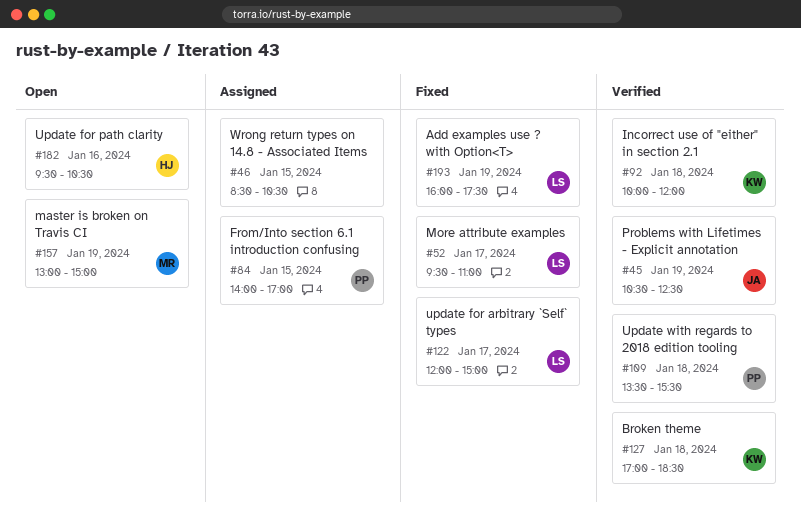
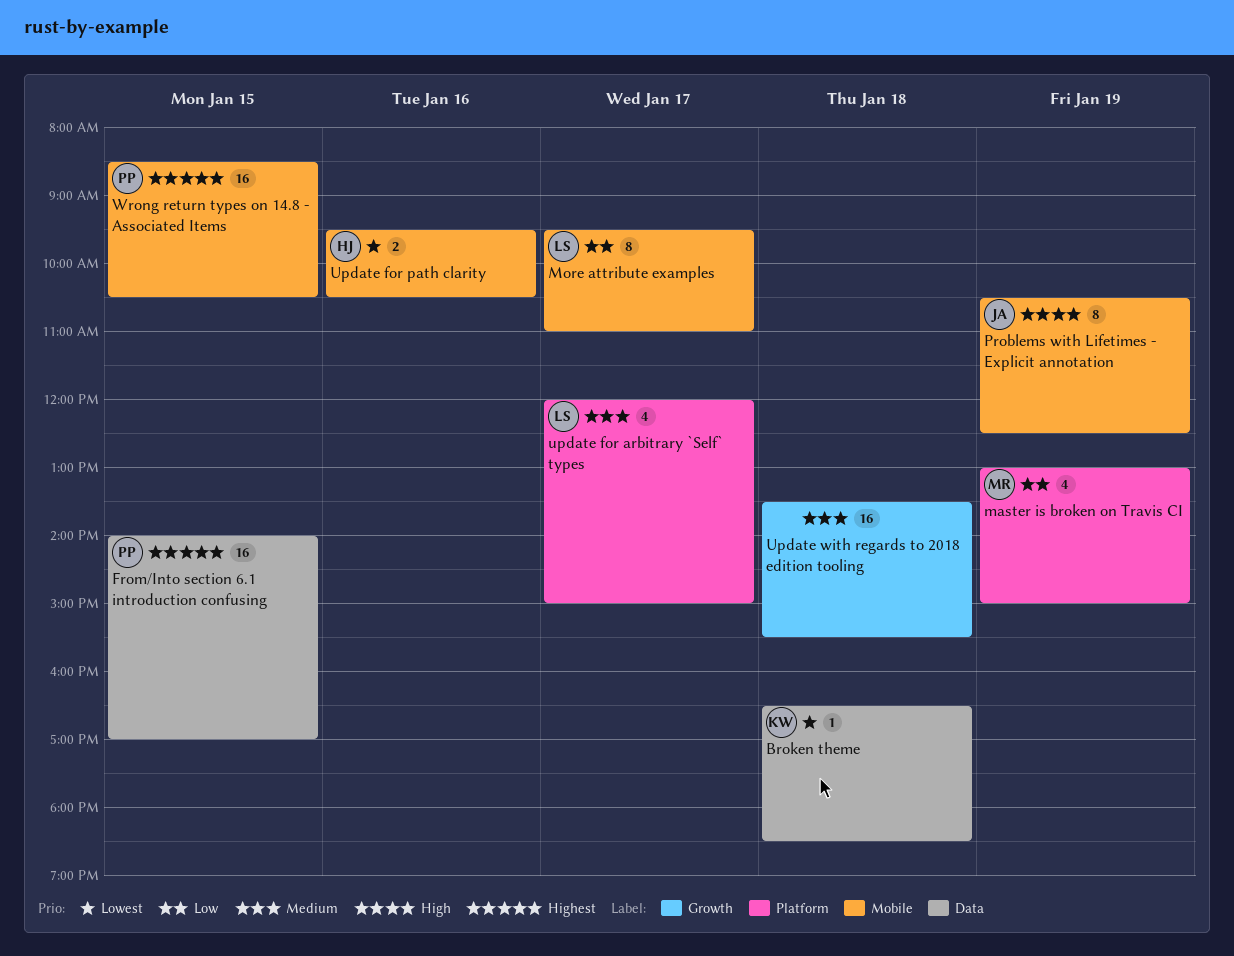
Add examples use ? with Option<T>: present -> none
Broken theme, begins: 17:00 -> 16:30
Incorrect use of "either" in section 2.1: present -> none
Update with regards to 2018 edition tooling, owner: PP -> none
Wrong return types on 14.8 - Associated Items, owner: none -> PP

